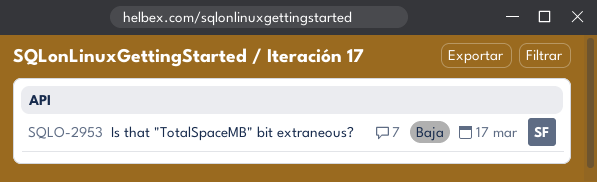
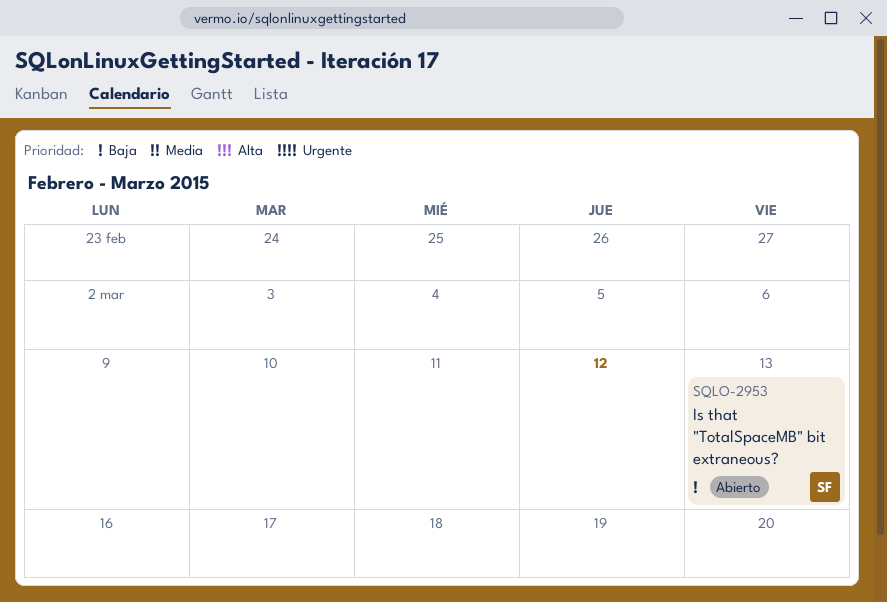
SQLO-2953, due: Mar 17 -> Mar 13

